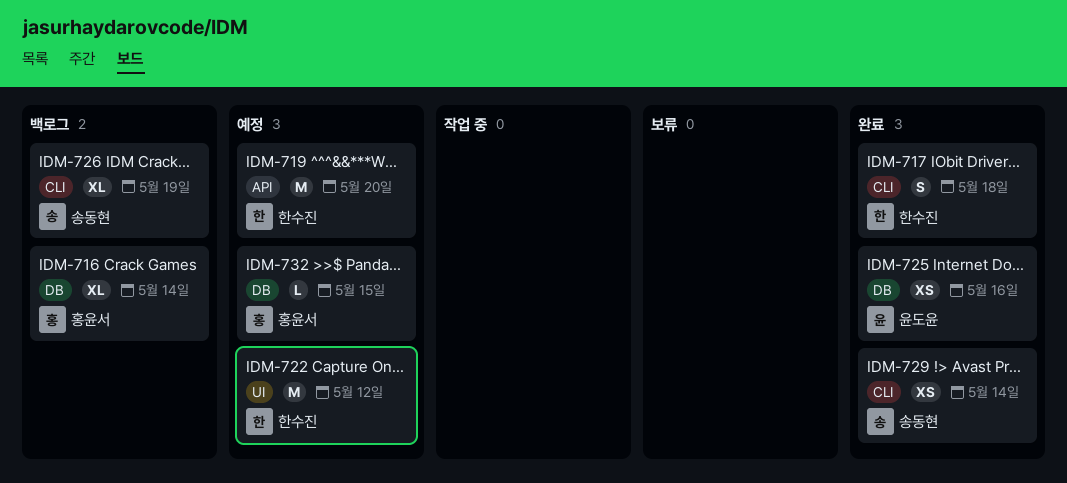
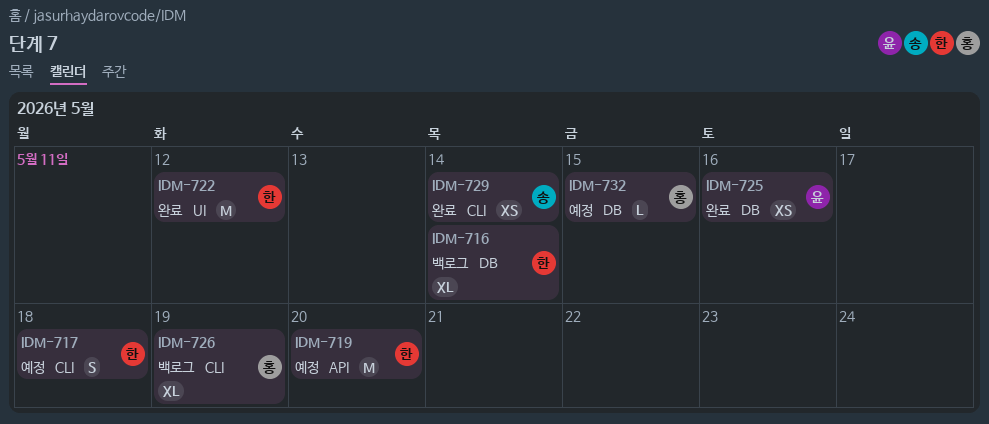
IDM-716, owner: 홍윤서 -> 한수진
IDM-717, status: 완료 -> 예정
IDM-722, status: 예정 -> 완료
IDM-726, owner: 송동현 -> 홍윤서

